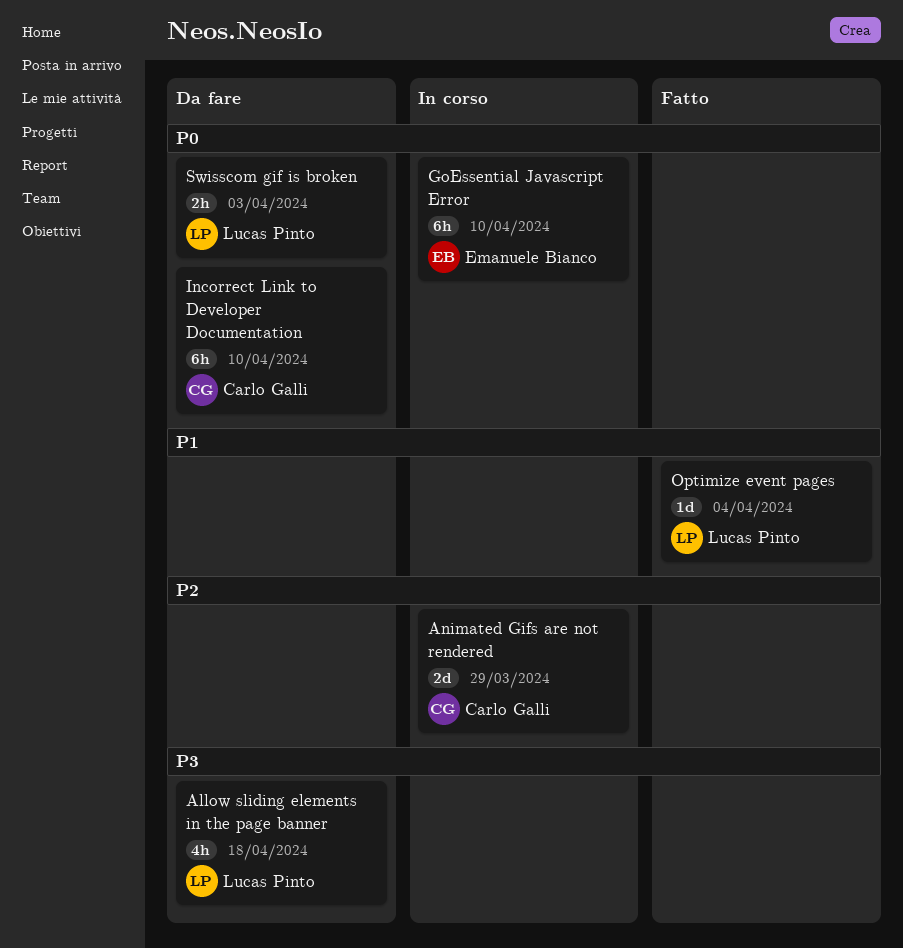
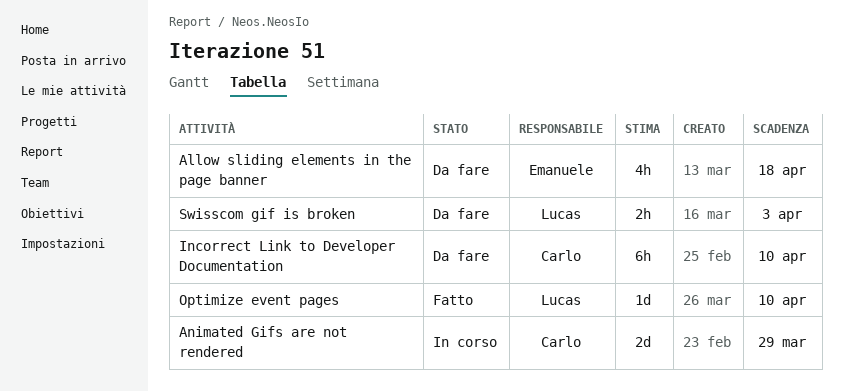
Allow sliding elements in the page banner, owner: Lucas Pinto -> Emanuele Bianco
GoEssential Javascript Error: present -> none
Optimize event pages, due: Apr 4 -> Apr 10

